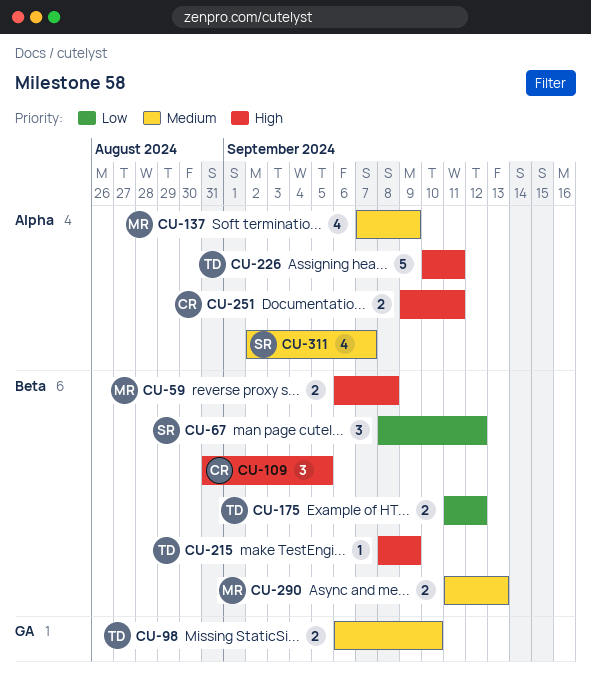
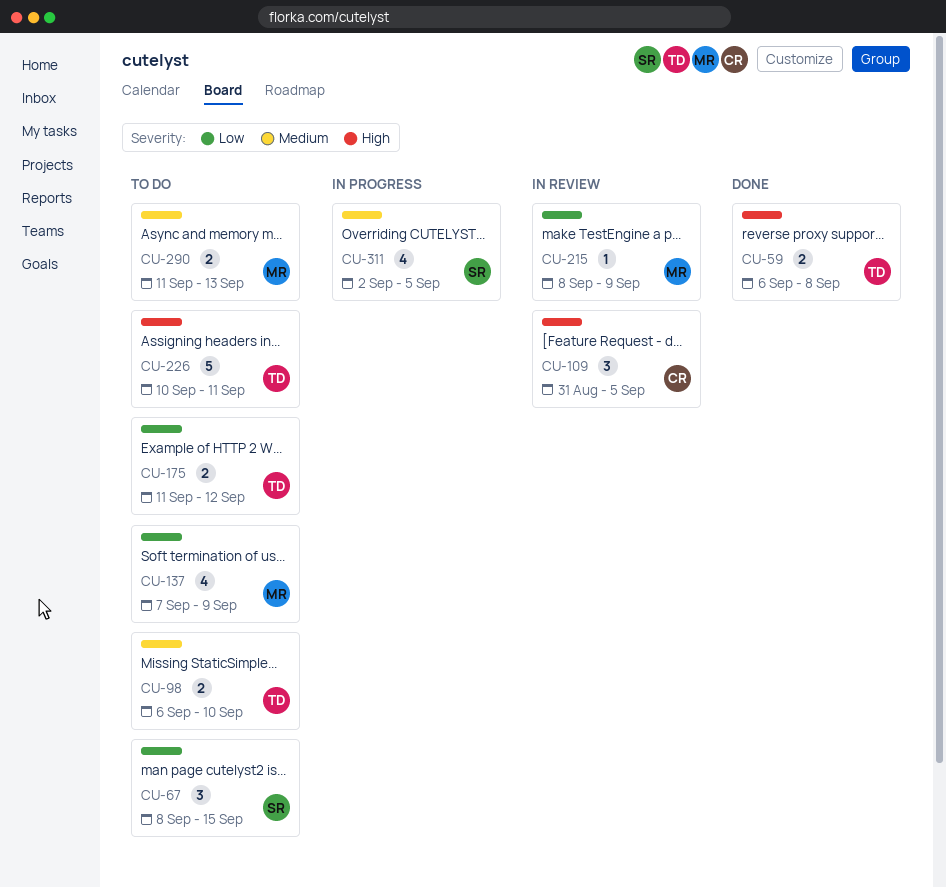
CU-59, owner: MR -> TD
CU-67, due: Sep 12 -> Sep 15
CU-137, priority: Medium -> Low
CU-215, owner: TD -> MR
CU-215, priority: High -> Low
CU-251: present -> none
CU-311, due: Sep 7 -> Sep 5

